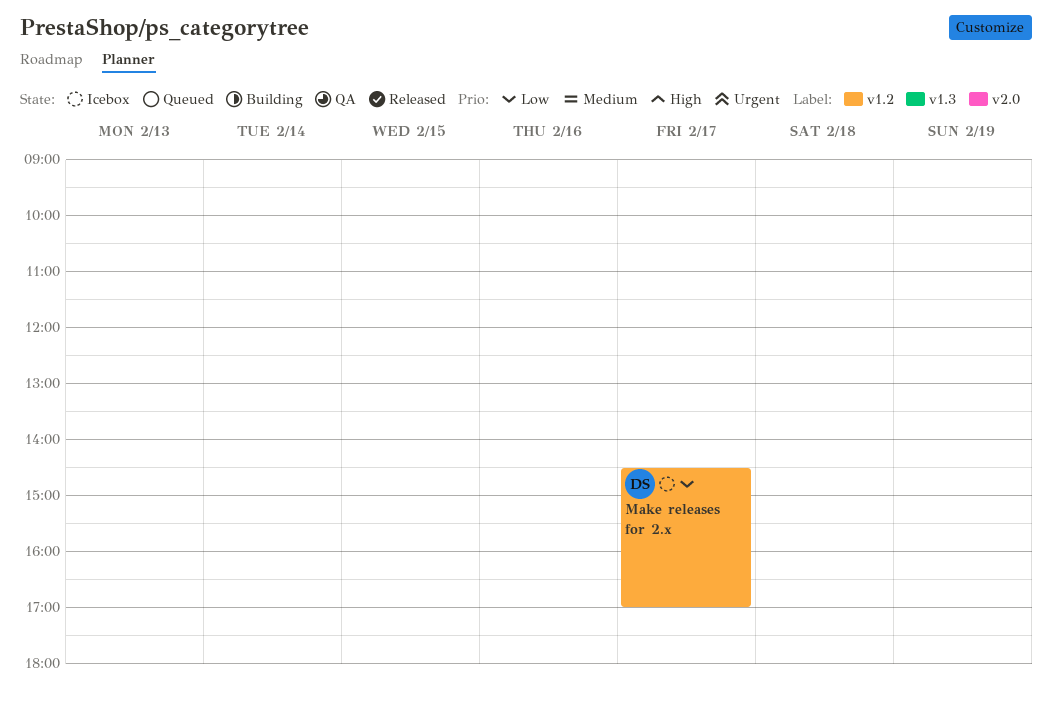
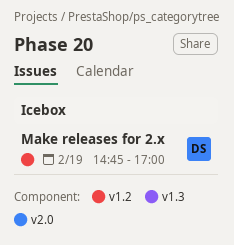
Make releases for 2.x, day: Feb 17 -> Feb 19
Make releases for 2.x, begins: 14:30 -> 14:45

